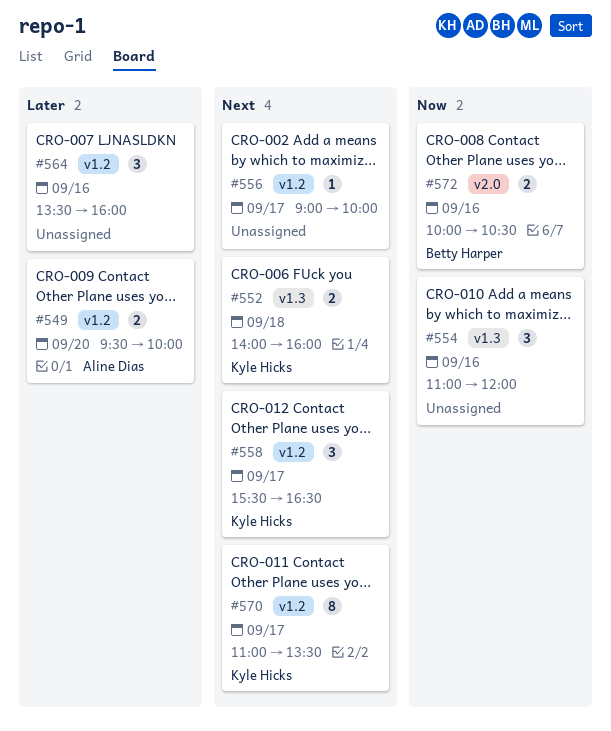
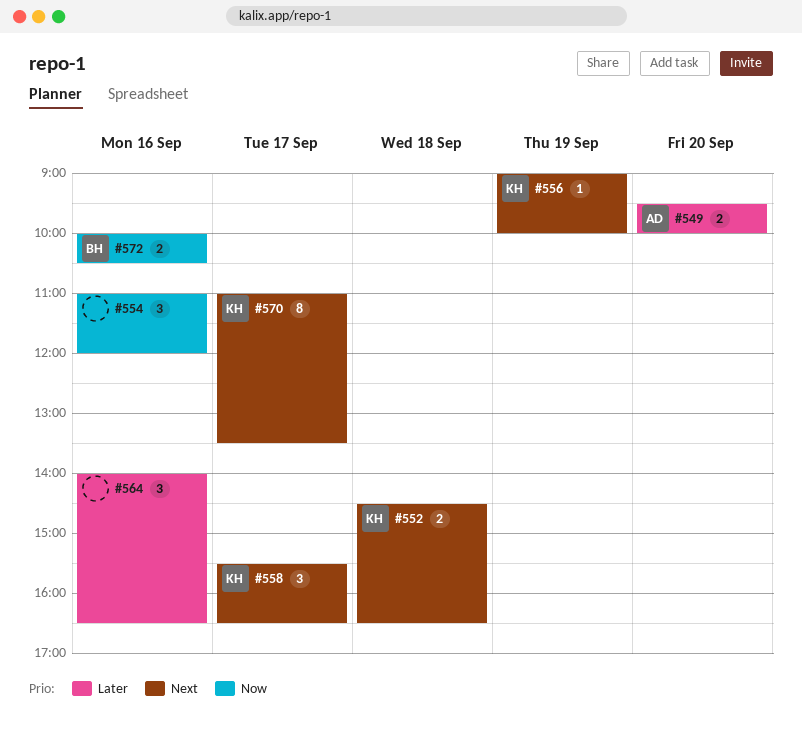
#552, begins: 14:00 -> 14:30
#552, ends: 16:00 -> 16:30
#556, owner: none -> Kyle Hicks
#556, day: Sep 17 -> Sep 19
#564, begins: 13:30 -> 14:00
#564, ends: 16:00 -> 16:30

